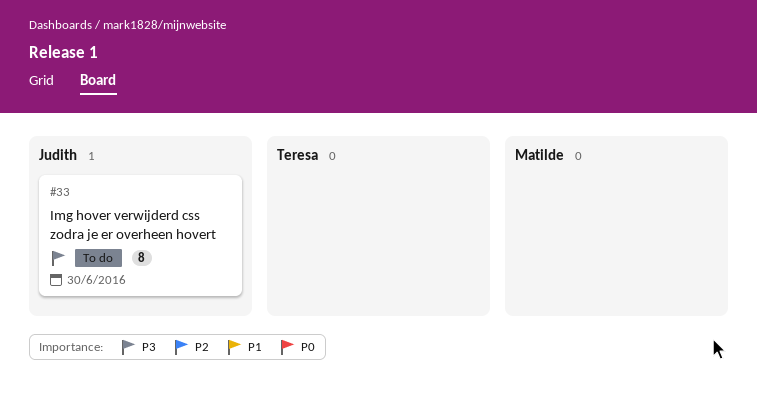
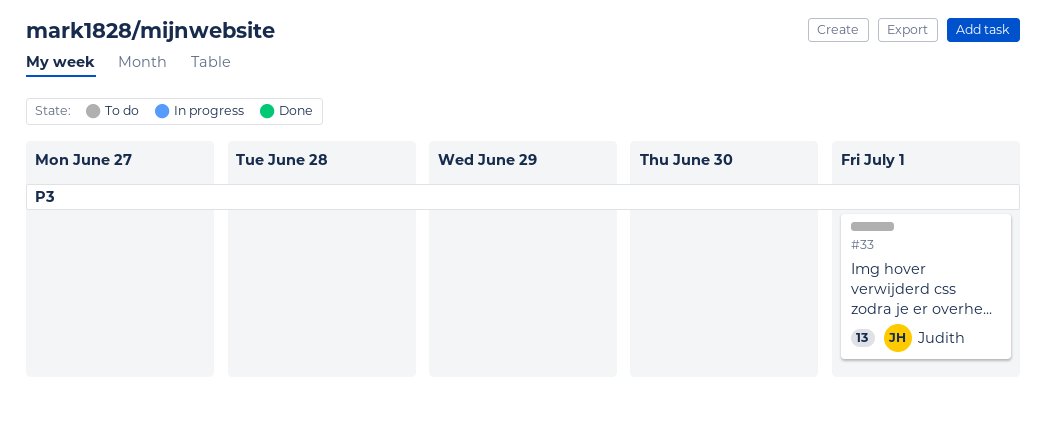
#33, estimate: 8 -> 13
#33, due: Jun 30 -> Jul 1

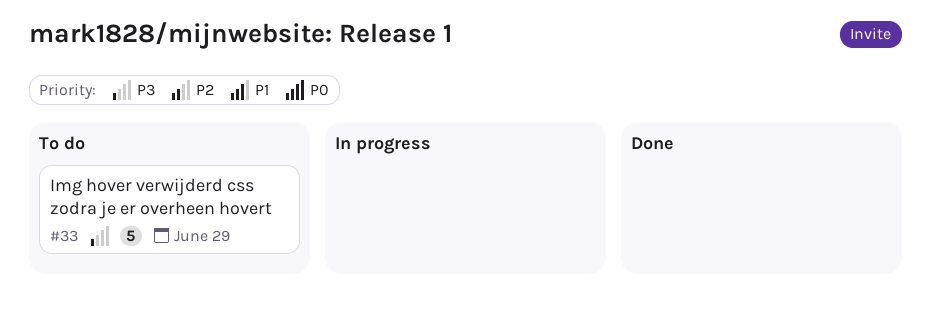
#33, estimate: 13 -> 5
#33, due: Jul 1 -> Jun 29

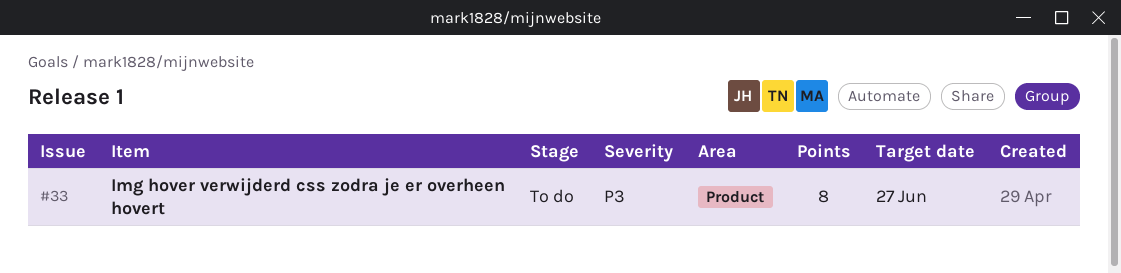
#33, estimate: 5 -> 8
#33, due: Jun 29 -> Jun 27

